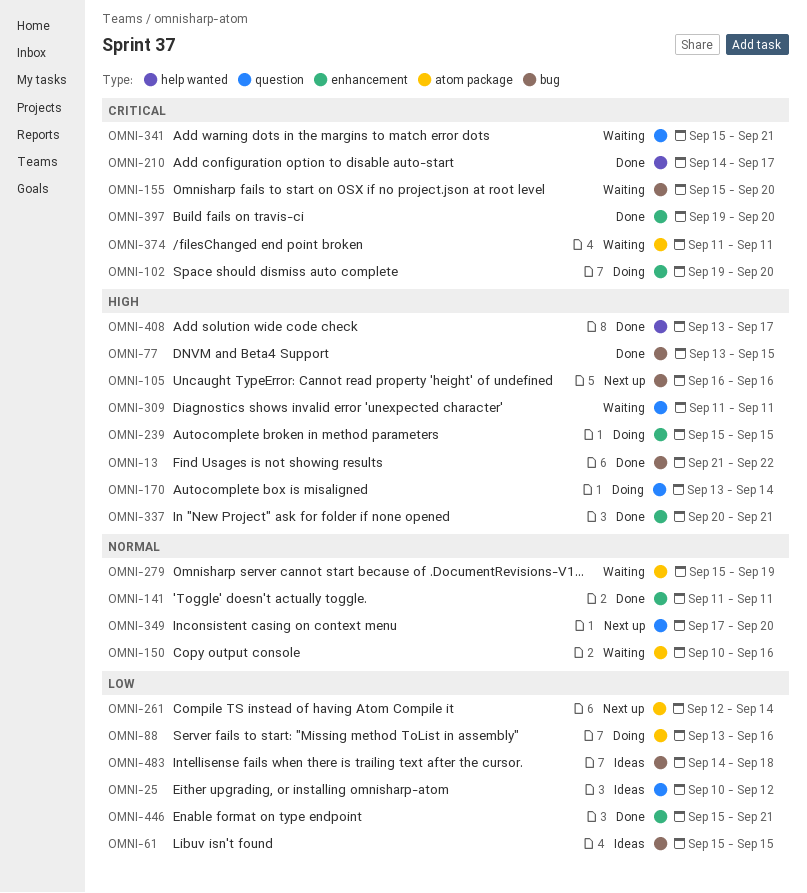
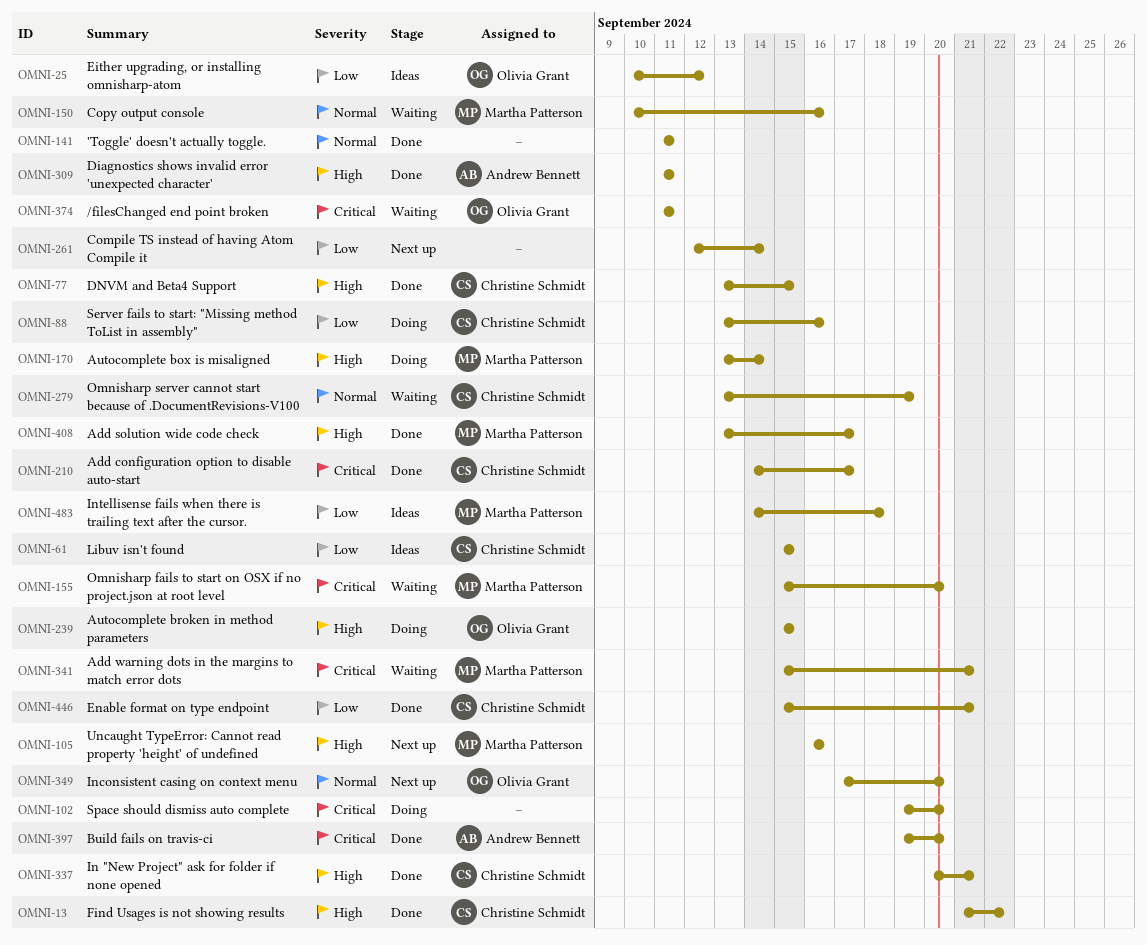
OMNI-279, start: Sep 15 -> Sep 13
OMNI-309, status: Waiting -> Done

